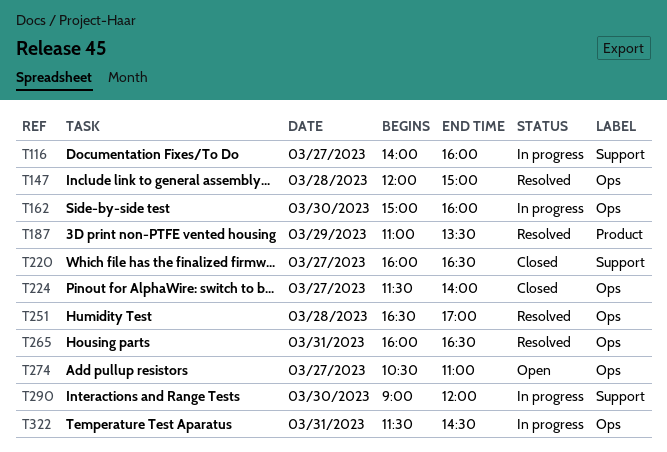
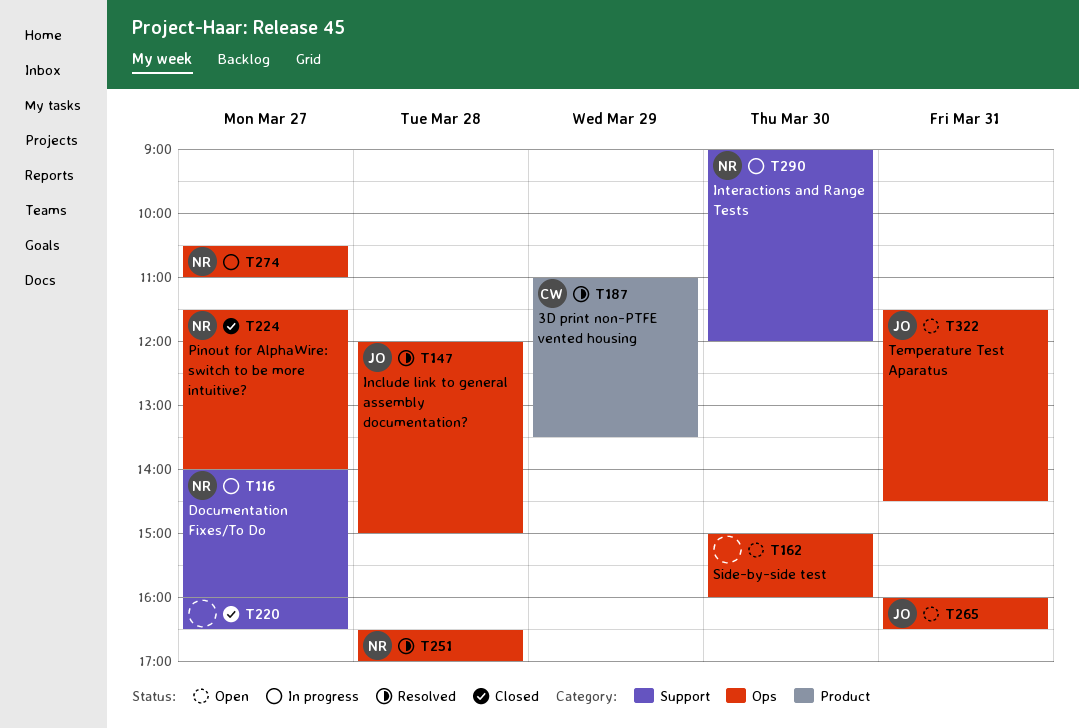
T162, status: In progress -> Open
T265, status: Resolved -> Open
T274, status: Open -> In progress
T322, status: In progress -> Open

